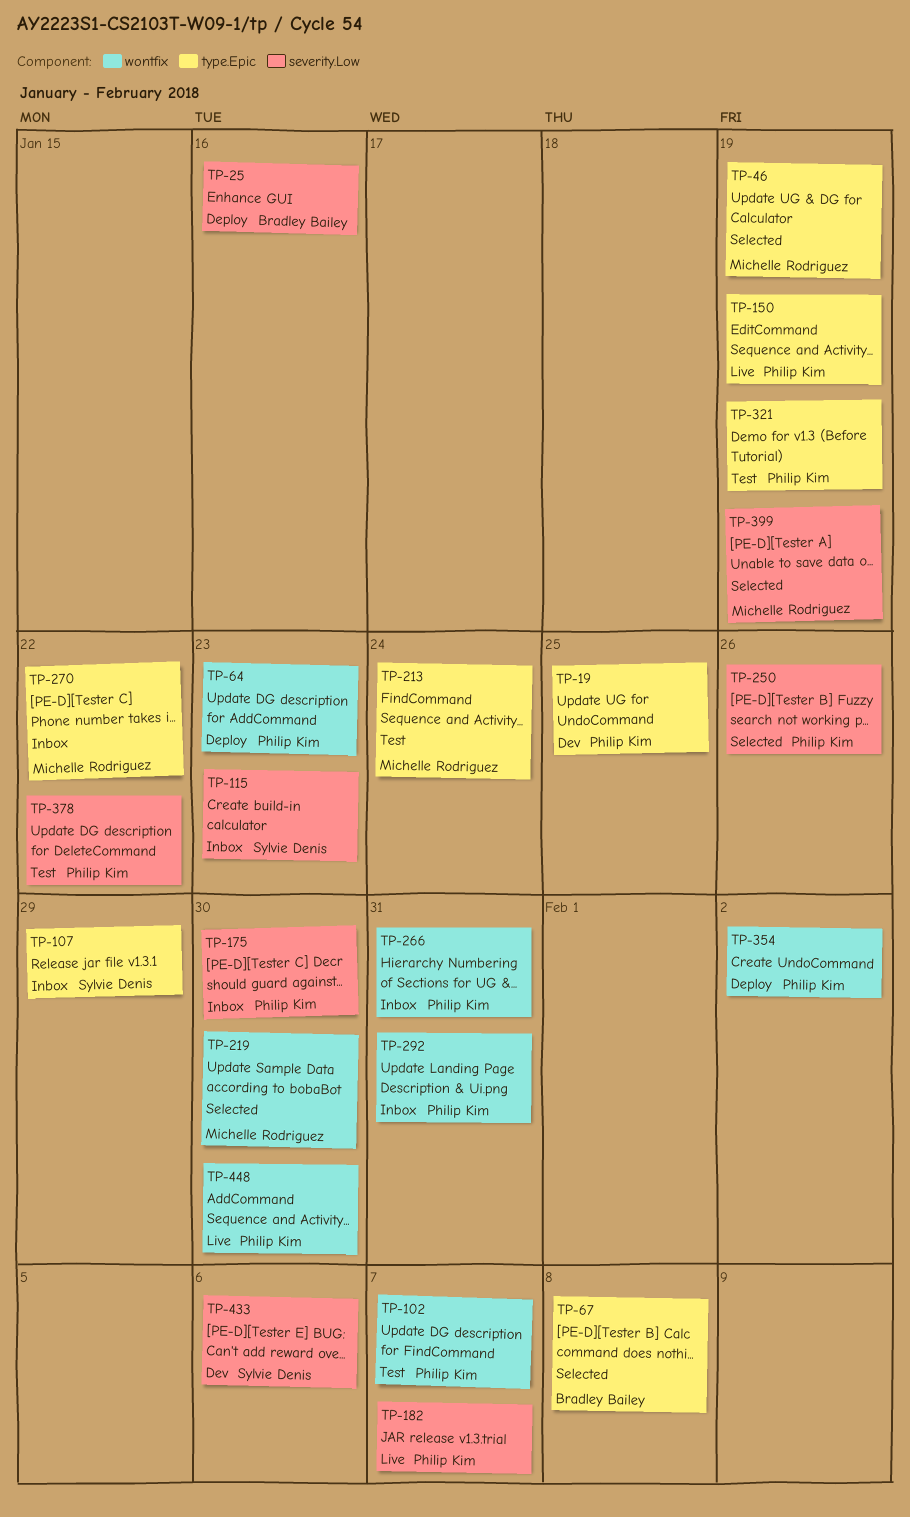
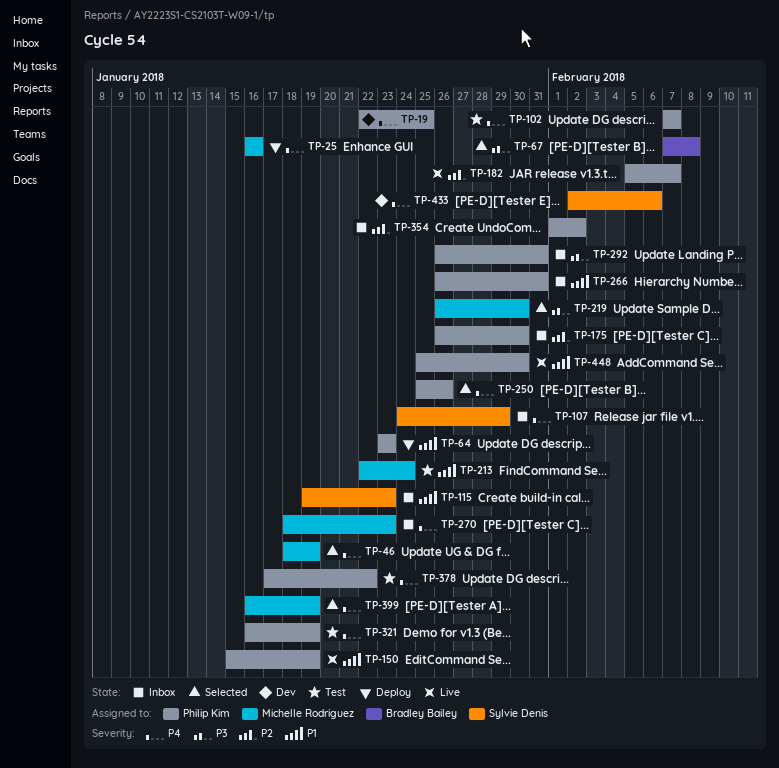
TP-25, owner: Bradley Bailey -> Michelle Rodriguez
TP-270, due: Jan 22 -> Jan 23
TP-354, status: Deploy -> Inbox

